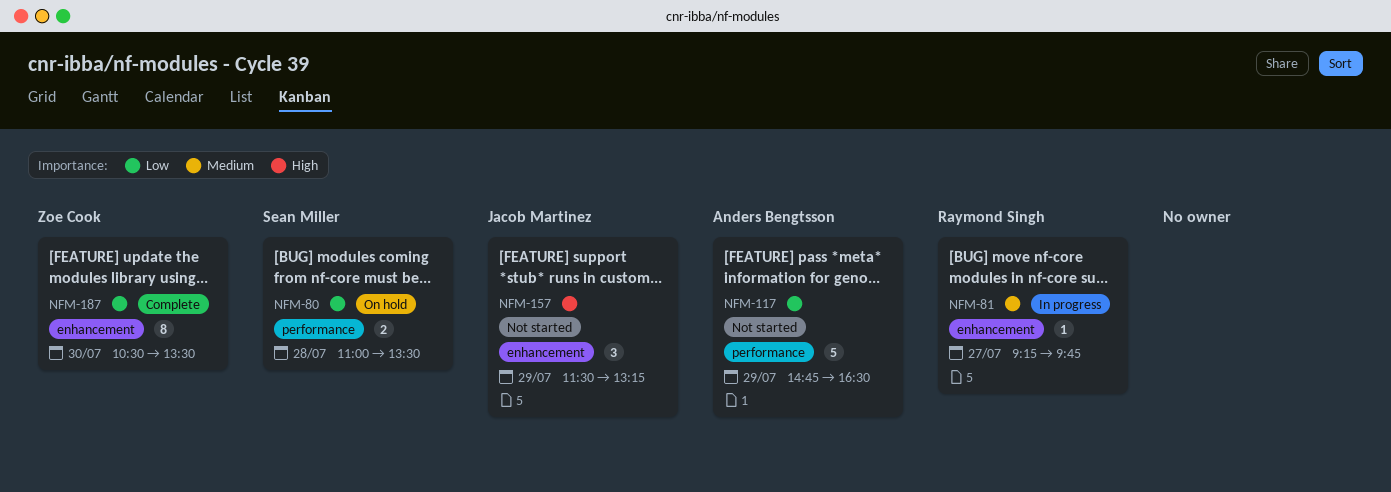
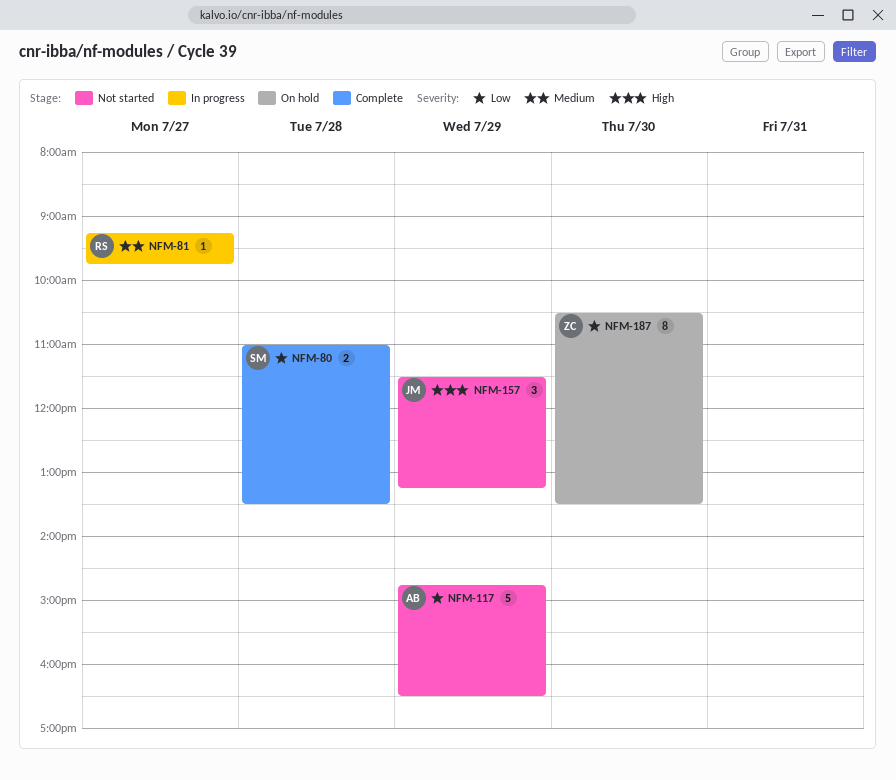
NFM-80, status: On hold -> Complete
NFM-187, status: Complete -> On hold

